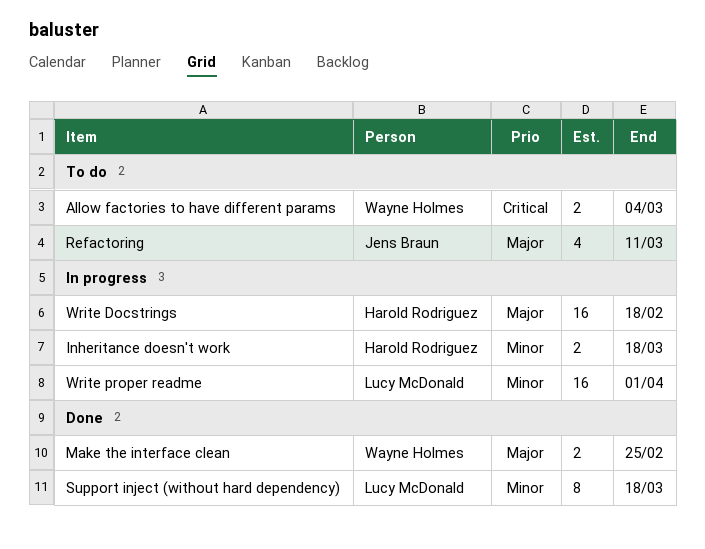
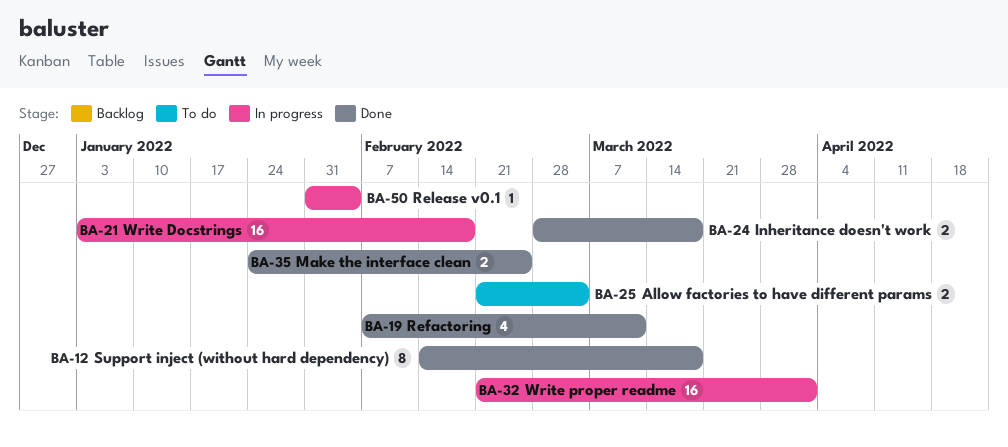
Inheritance doesn't work, status: In progress -> Done
Refactoring, status: To do -> Done
Release v0.1: none -> present

